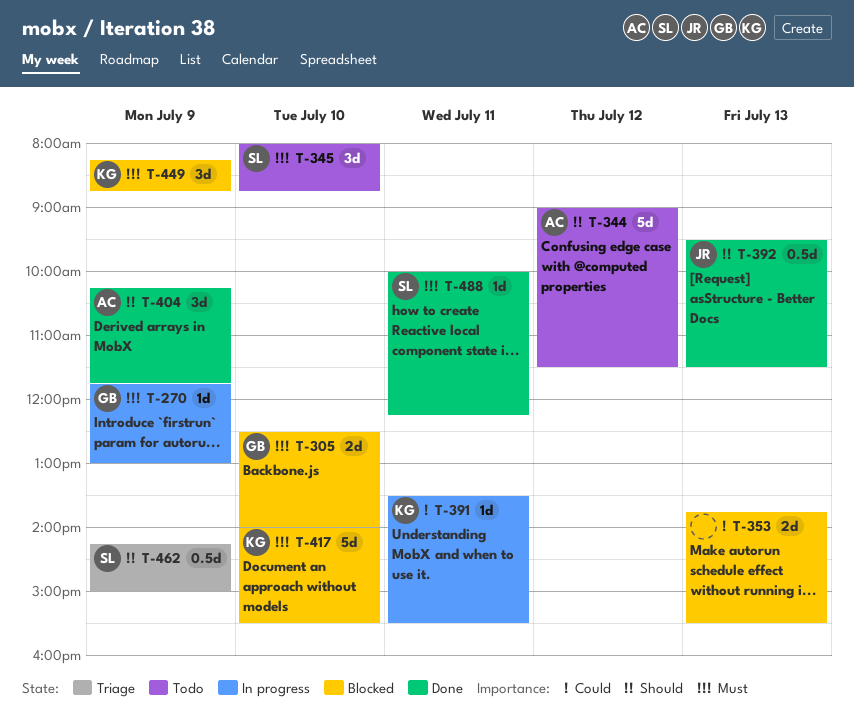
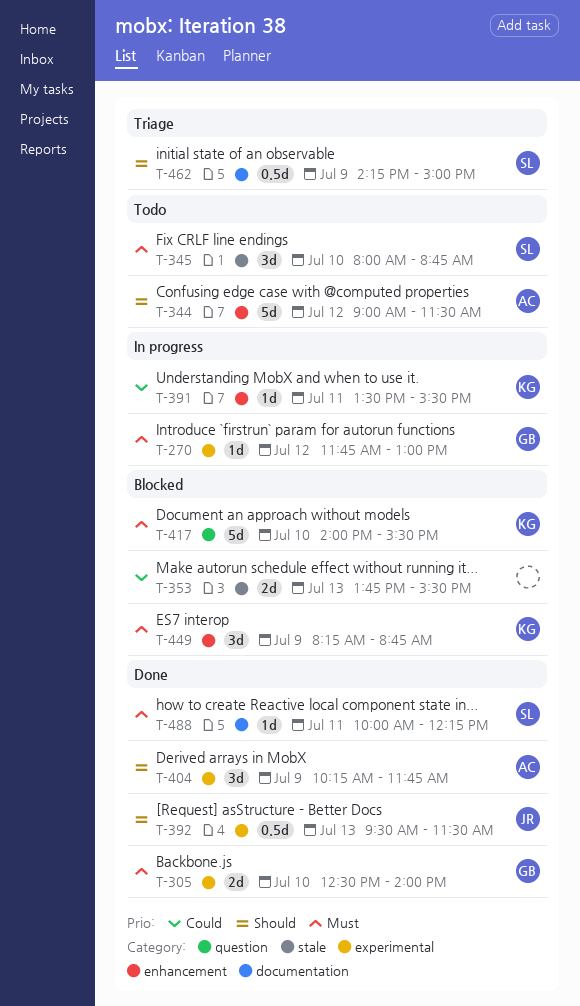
T-270, day: Jul 9 -> Jul 12
T-305, status: Blocked -> Done

